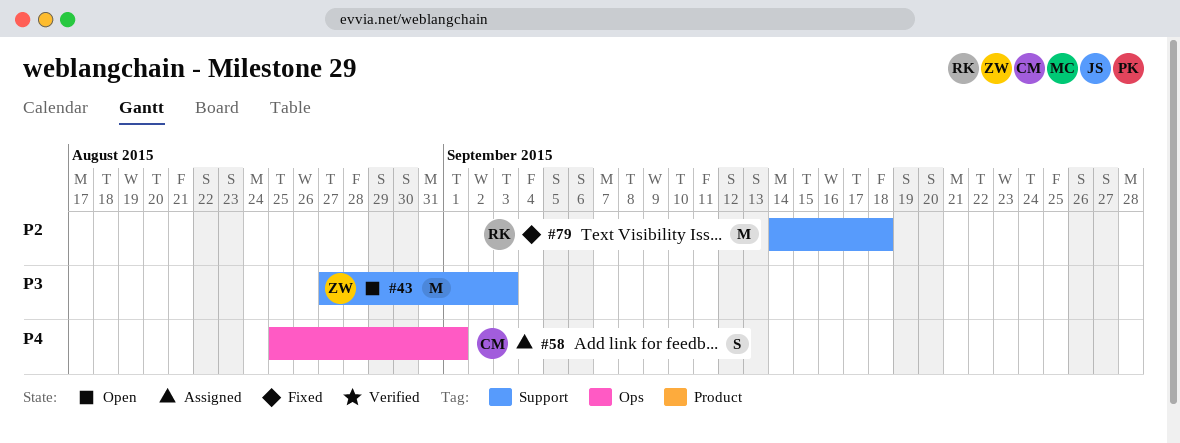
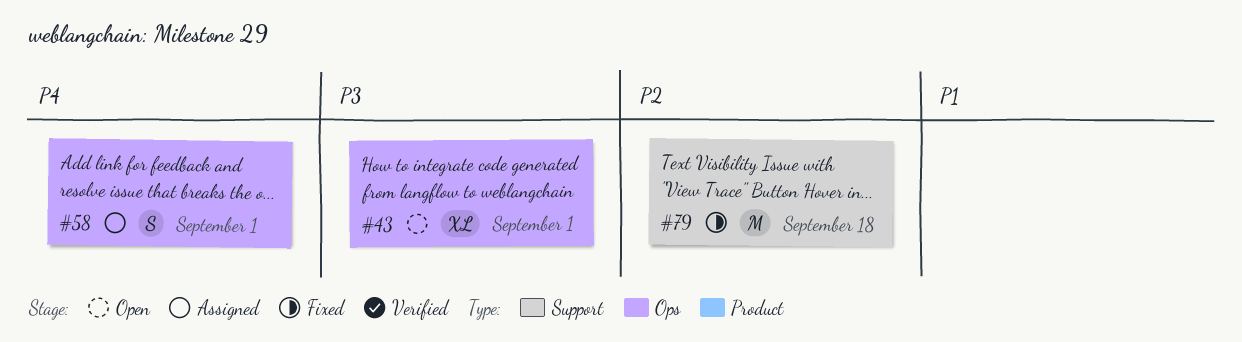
#43, label: Support -> Ops
#43, estimate: M -> XL
#43, due: Sep 3 -> Sep 1

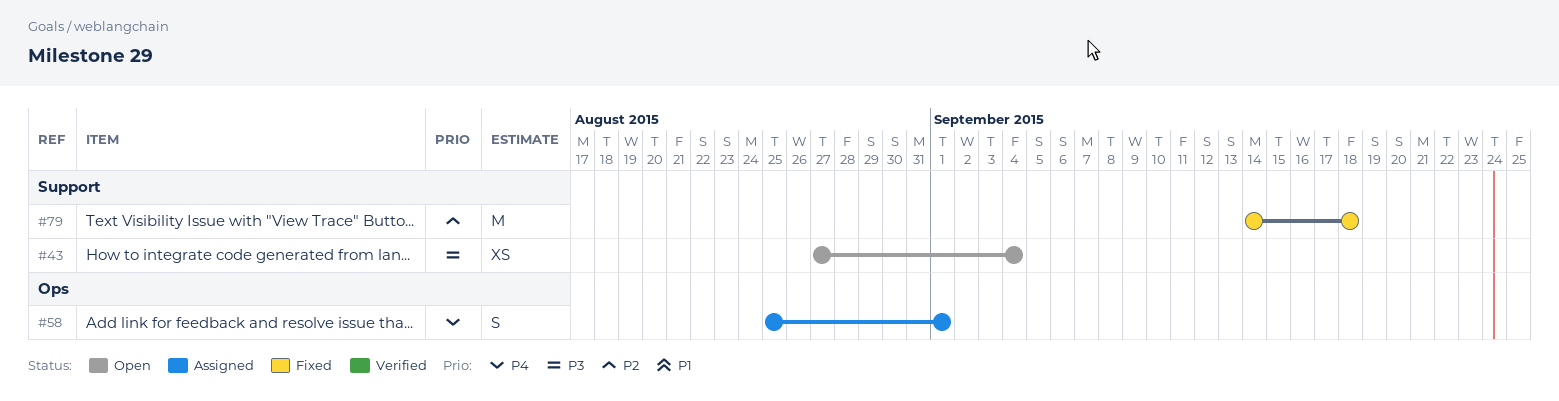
#43, label: Ops -> Support
#43, estimate: XL -> XS
#43, due: Sep 1 -> Sep 4

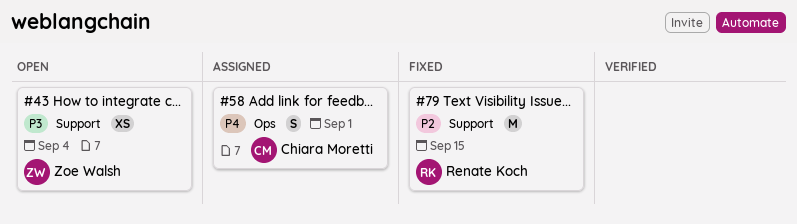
#79, due: Sep 18 -> Sep 15

